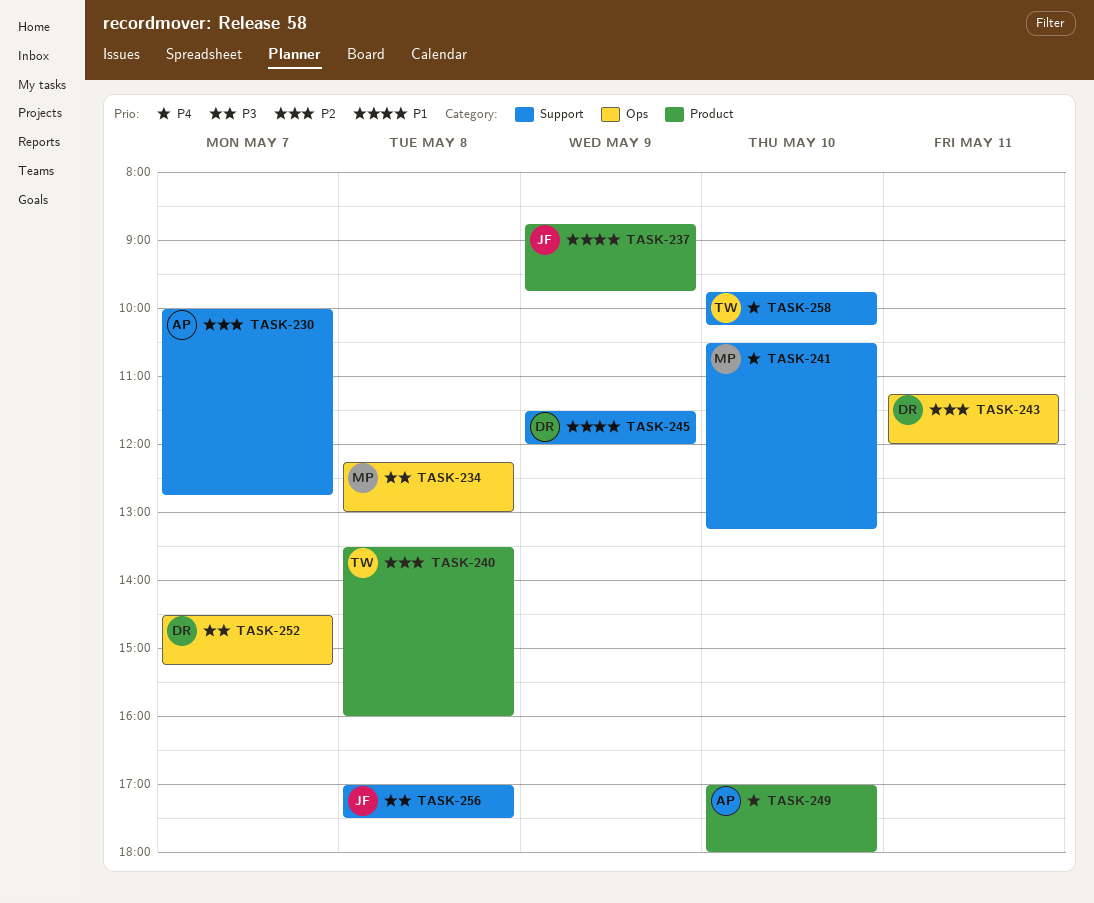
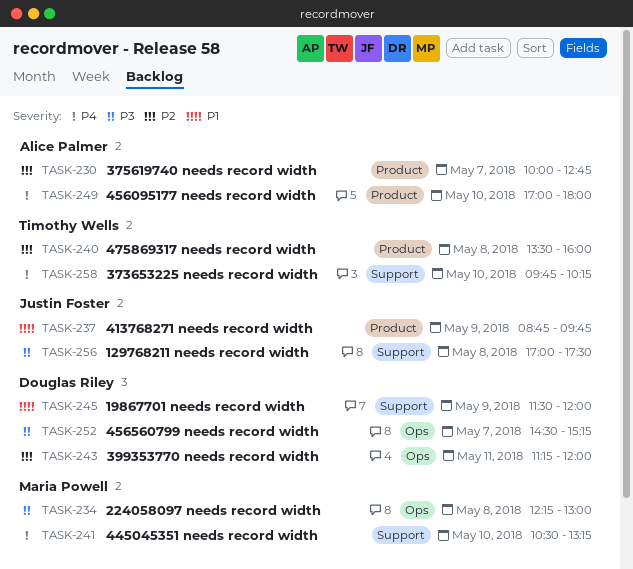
TASK-230, label: Support -> Product

